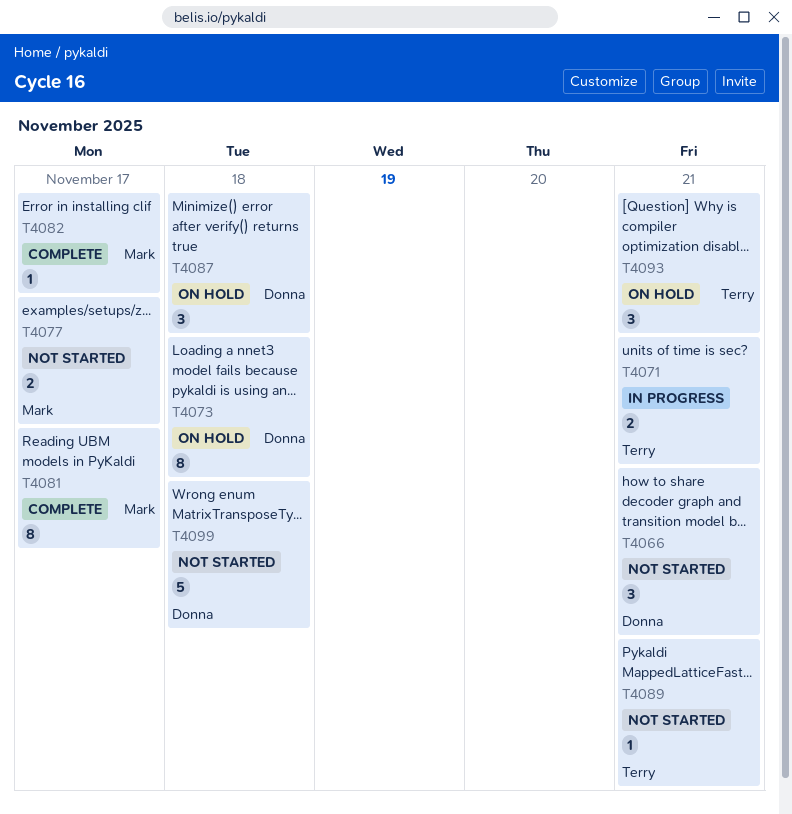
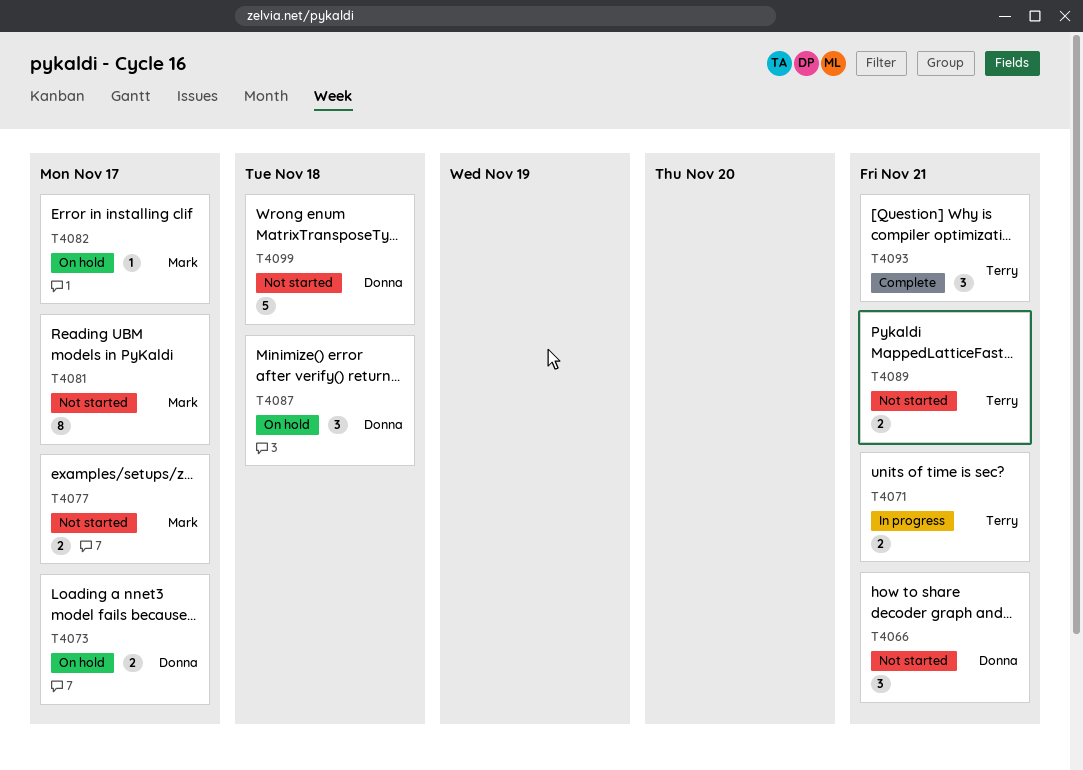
T4073, estimate: 8 -> 2
T4073, due: Nov 18 -> Nov 17
T4081, status: Complete -> Not started
T4082, status: Complete -> On hold
T4089, estimate: 1 -> 2
T4093, status: On hold -> Complete

